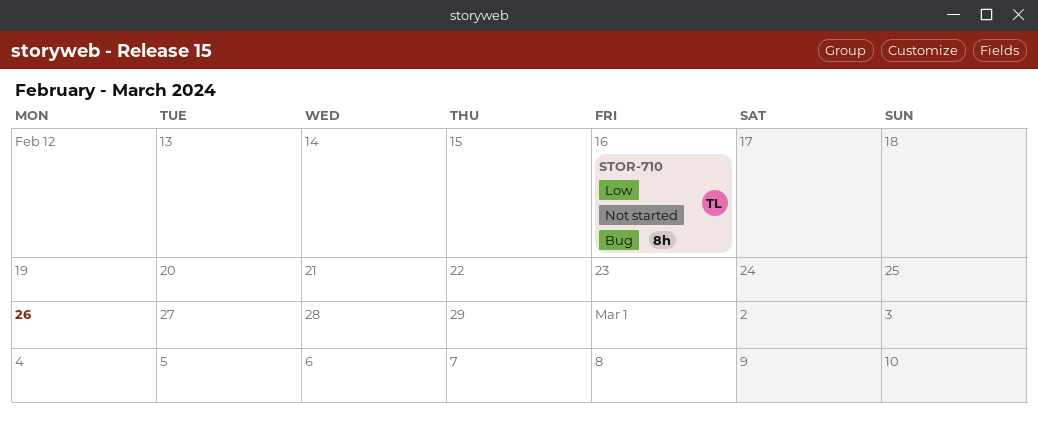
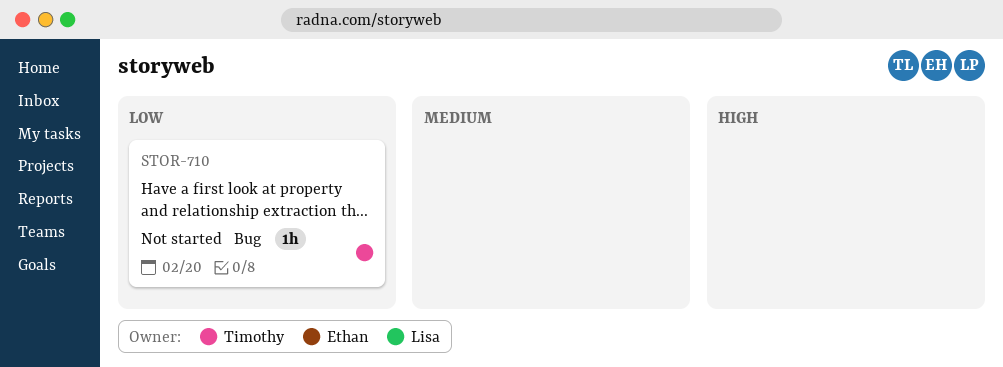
STOR-710, estimate: 8h -> 1h
STOR-710, due: Feb 16 -> Feb 20

